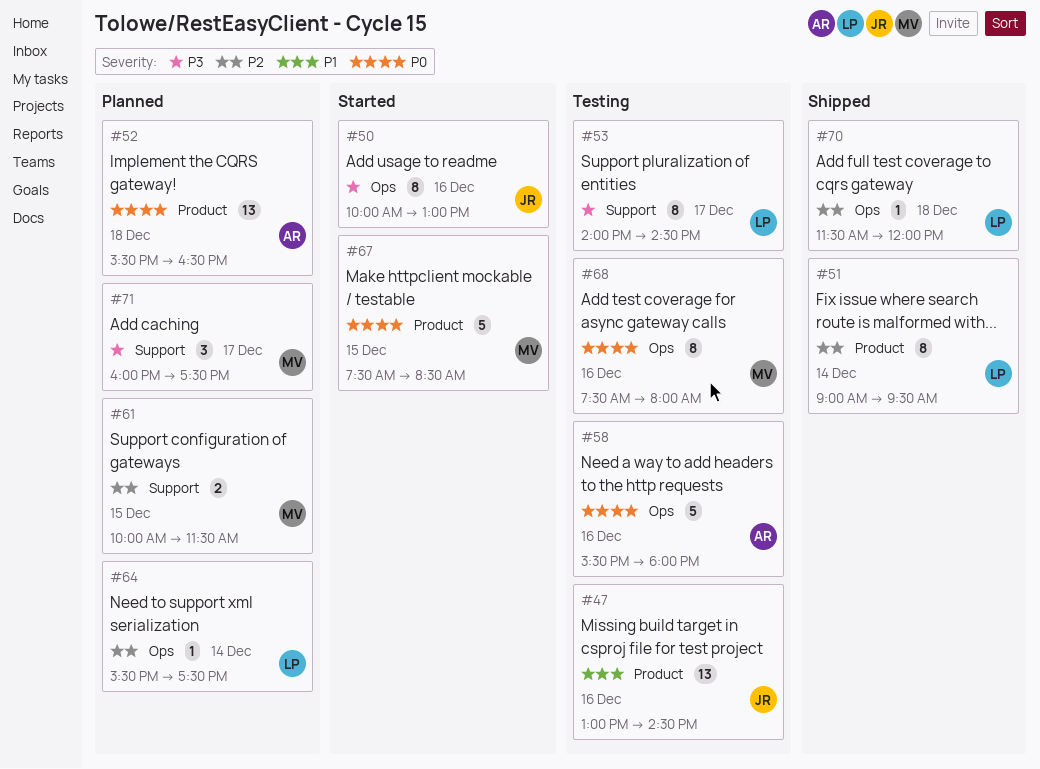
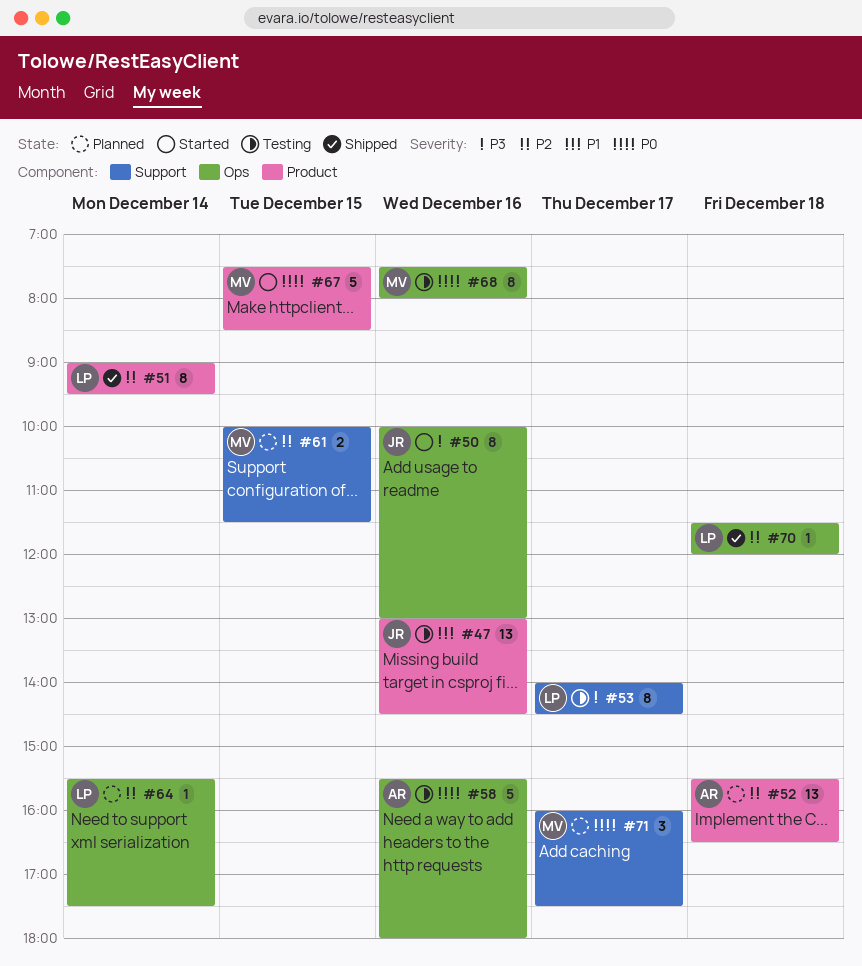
#52, priority: P0 -> P2
#71, priority: P3 -> P0

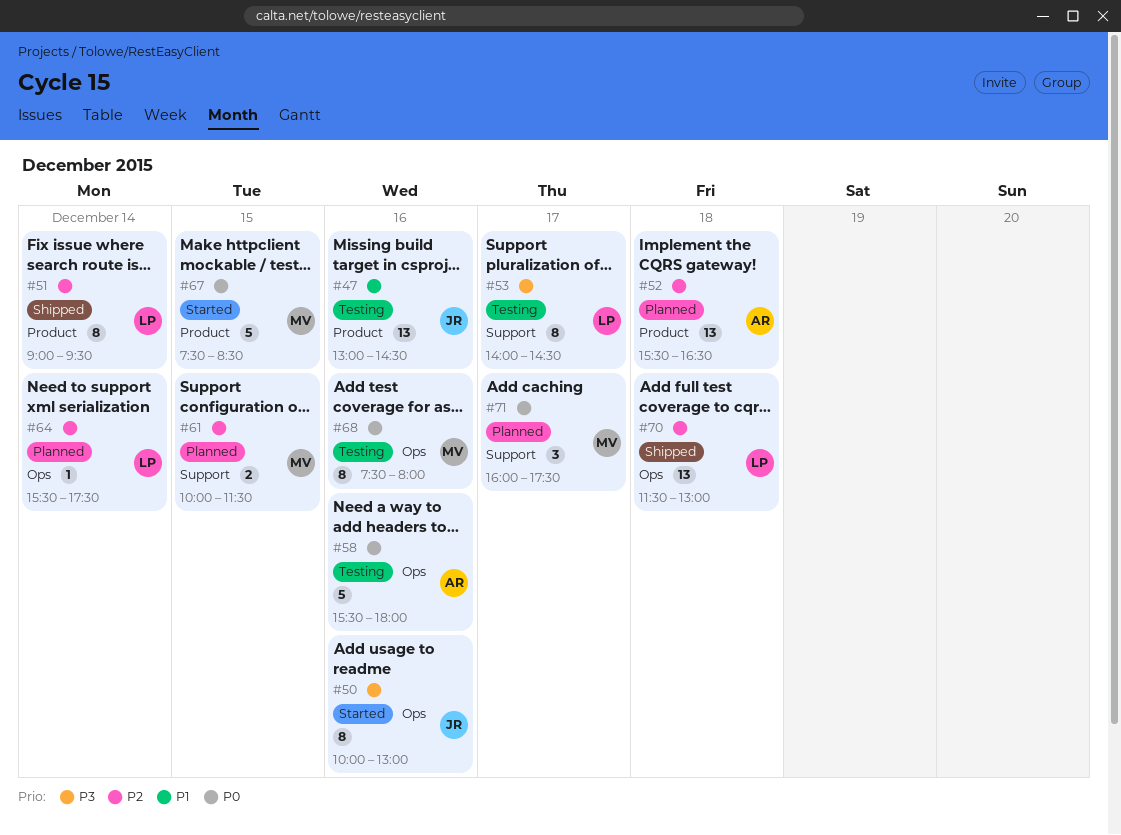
#70, estimate: 1 -> 13
#70, ends: 12:00 -> 13:00

